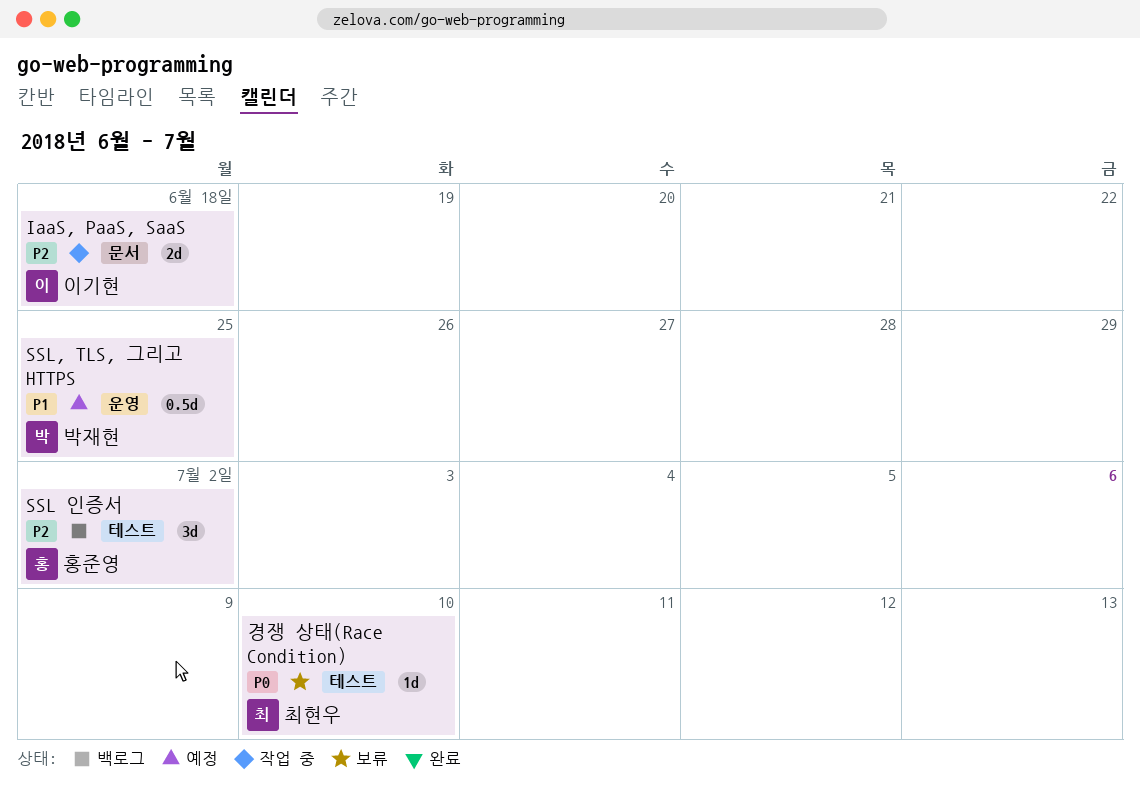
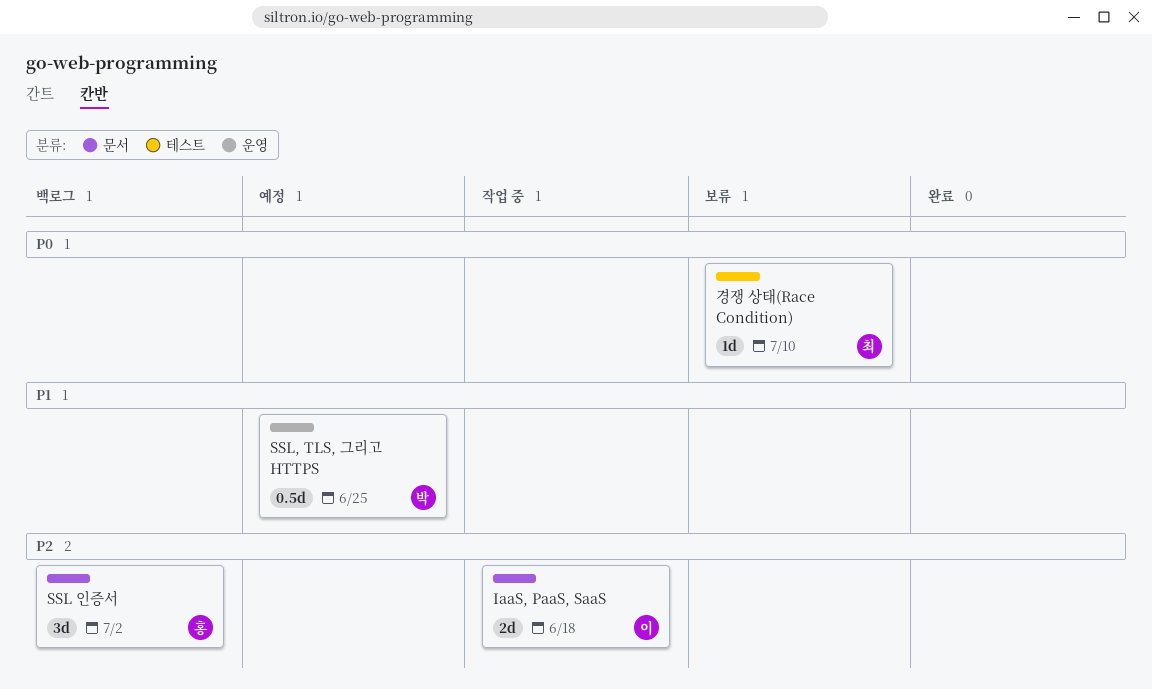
SSL 인증서, label: 테스트 -> 문서

